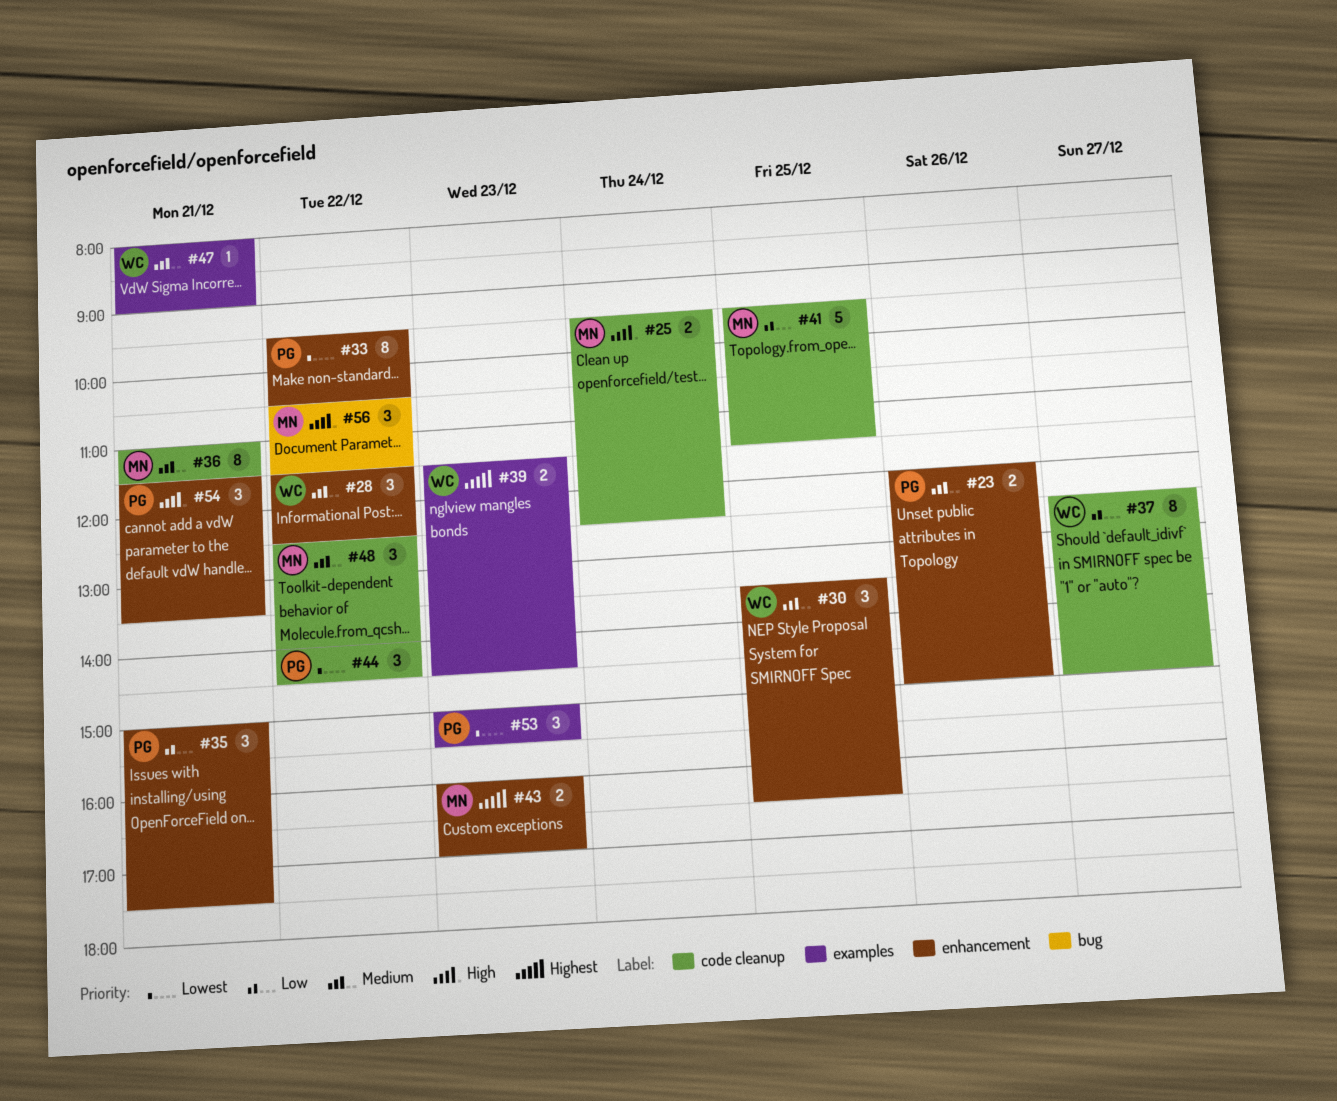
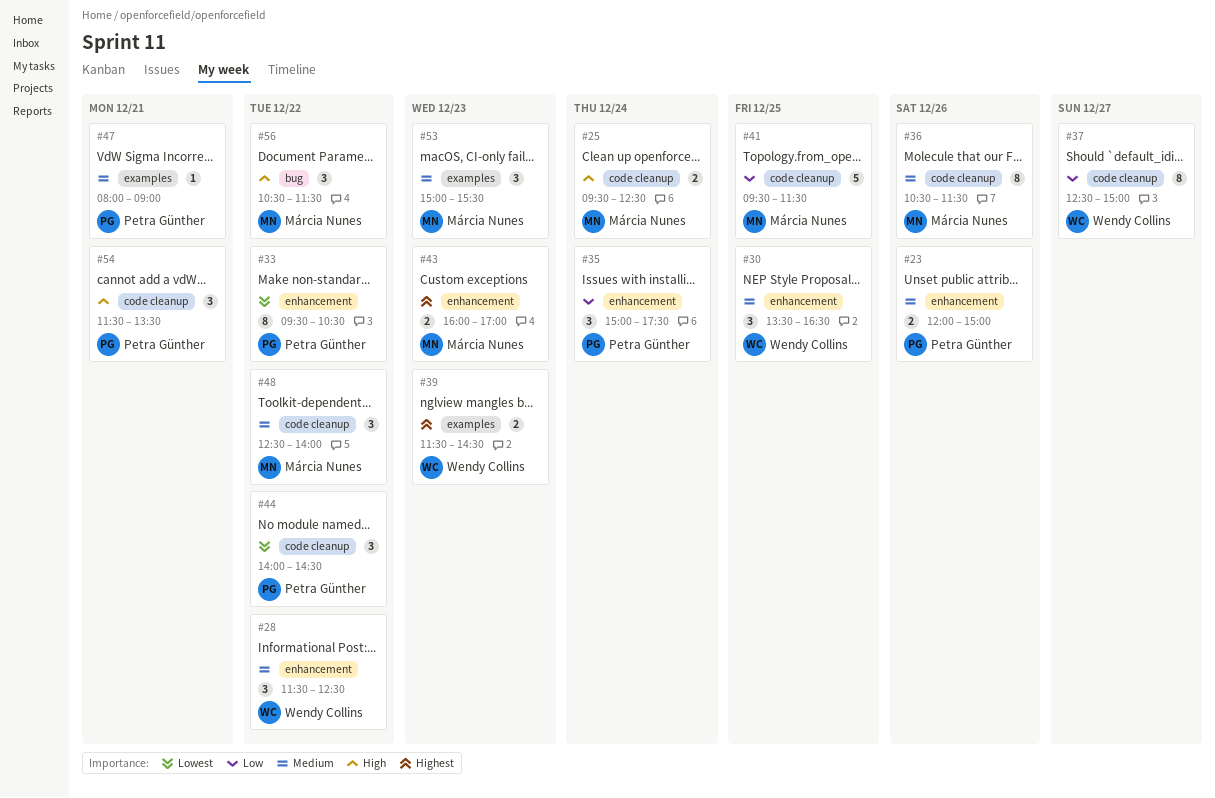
#35, day: Dec 21 -> Dec 24
#36, day: Dec 21 -> Dec 26
#36, begins: 11:00 -> 10:30
#47, owner: Wendy Collins -> Petra Günther
#53, owner: Petra Günther -> Márcia Nunes
#53, priority: Lowest -> Medium
#54, label: enhancement -> code cleanup

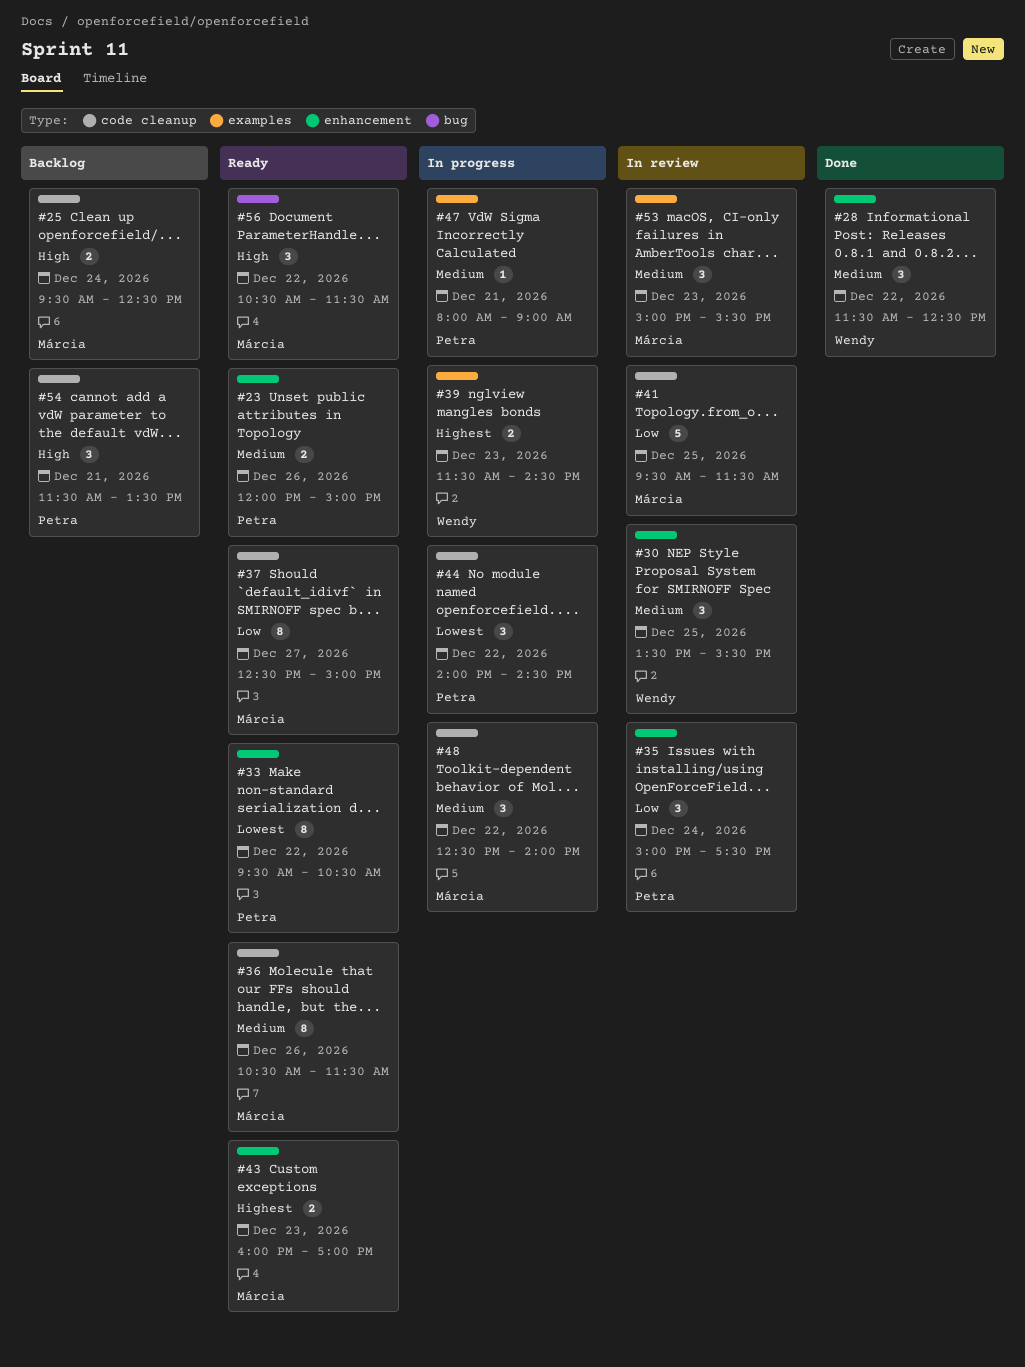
#30, ends: 16:30 -> 15:30
#37, owner: Wendy Collins -> Márcia Nunes

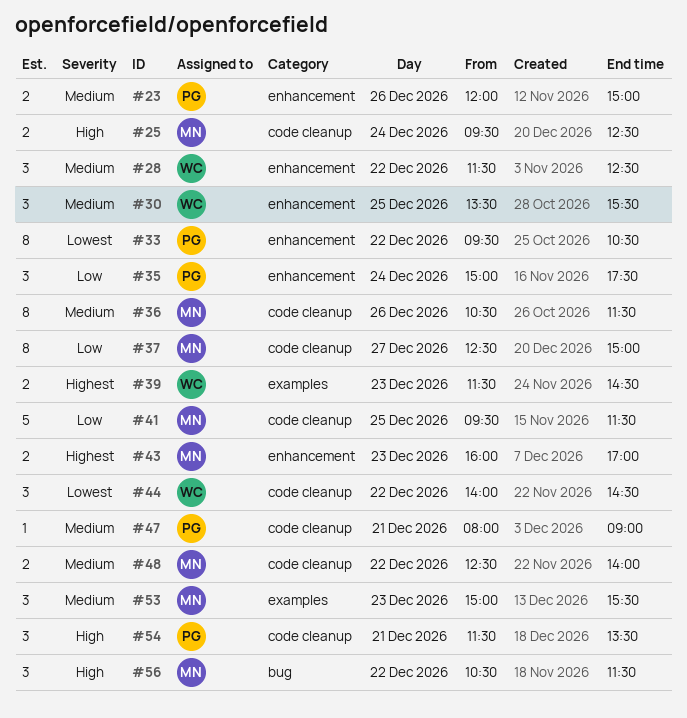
#44, owner: Petra -> Wendy
#47, label: examples -> code cleanup
#48, estimate: 3 -> 2

